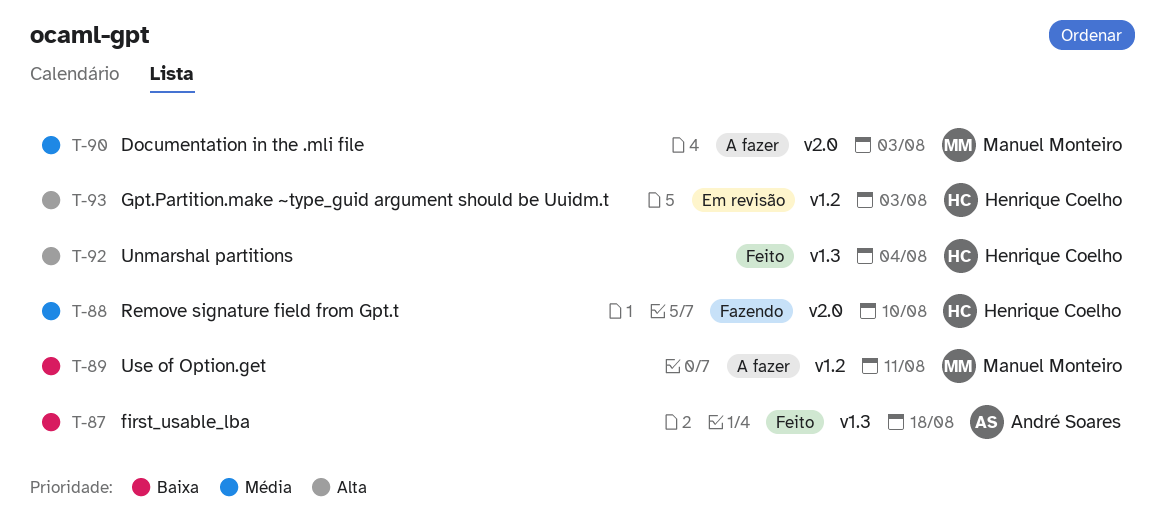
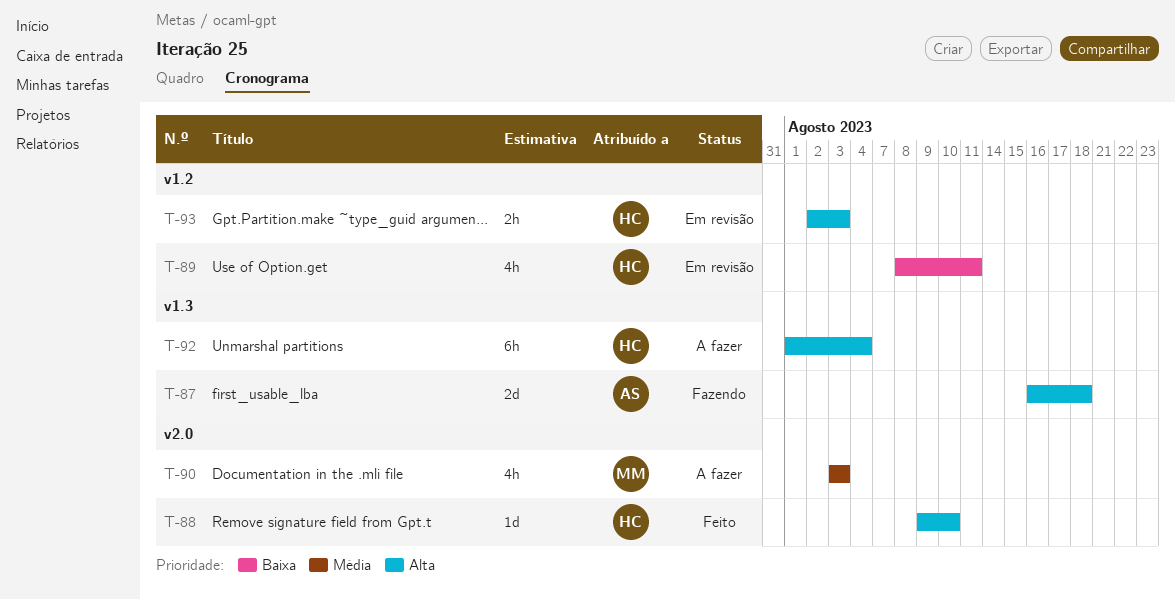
T-87, status: Feito -> Fazendo
T-87, priority: Baixa -> Alta
T-88, status: Fazendo -> Feito
T-88, priority: Média -> Alta
T-89, status: A fazer -> Em revisão
T-89, owner: Manuel Monteiro -> Henrique Coelho
T-92, status: Feito -> A fazer

